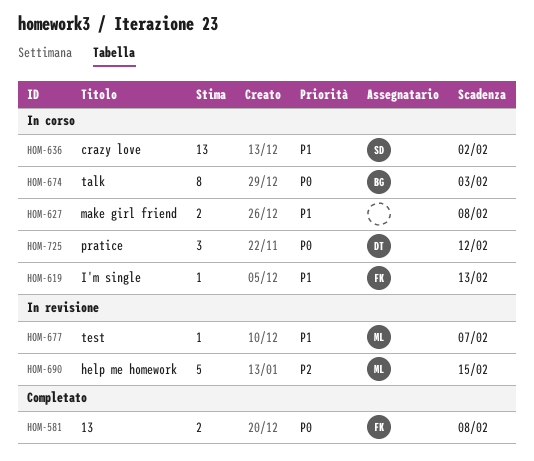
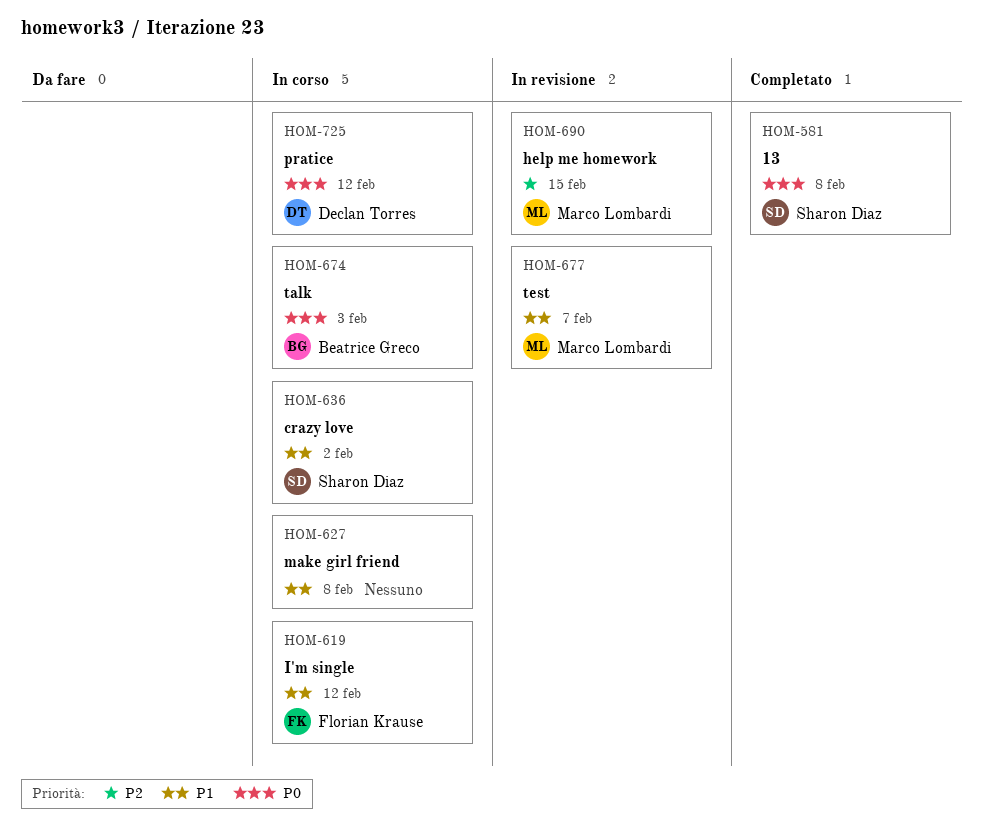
HOM-581, owner: Florian Krause -> Sharon Diaz
HOM-619, due: Feb 13 -> Feb 12

